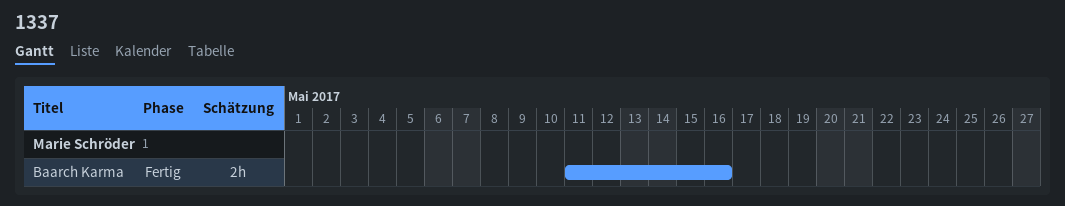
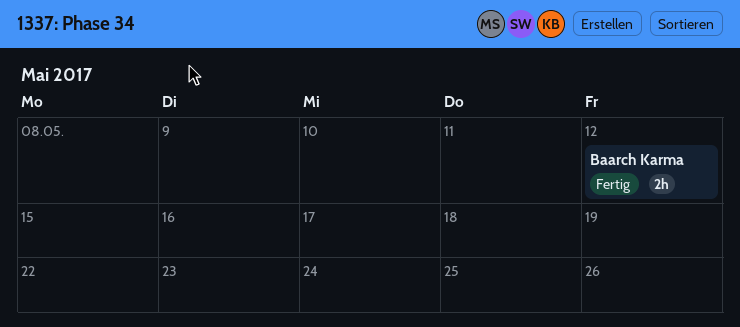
Baarch Karma, due: May 16 -> May 12

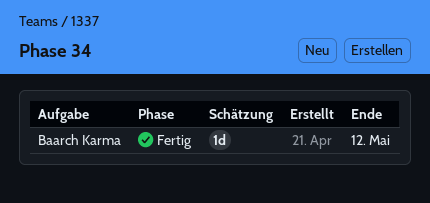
Baarch Karma, estimate: 2h -> 1d

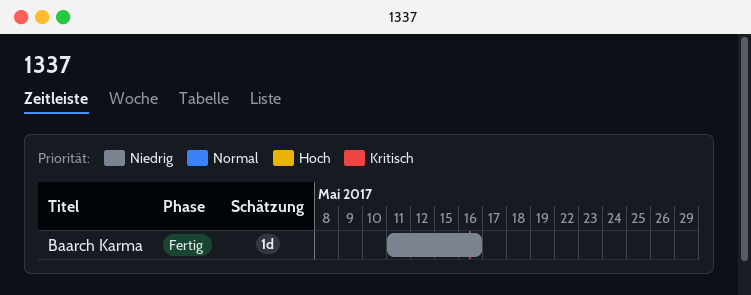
Baarch Karma, due: May 12 -> May 16

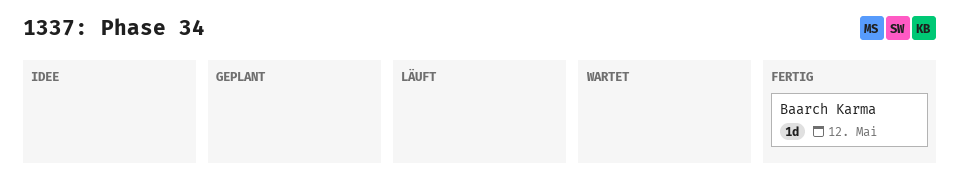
Baarch Karma, due: May 16 -> May 12

